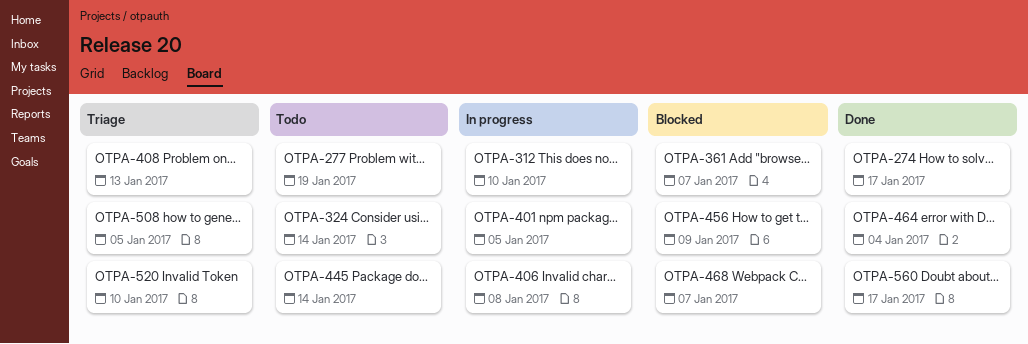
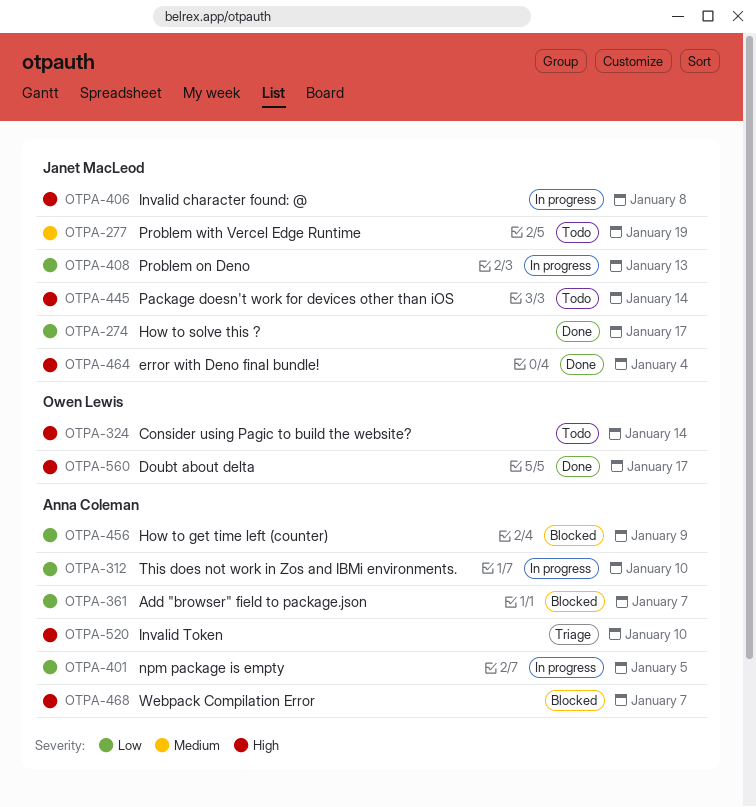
OTPA-408, status: Triage -> In progress
OTPA-508: present -> none

